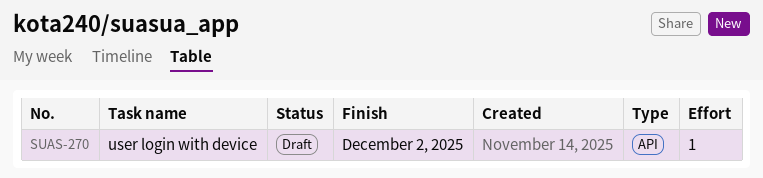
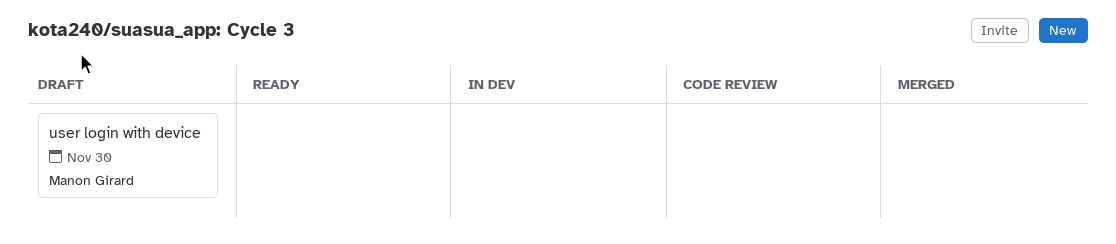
user login with device, due: Dec 2 -> Nov 30

